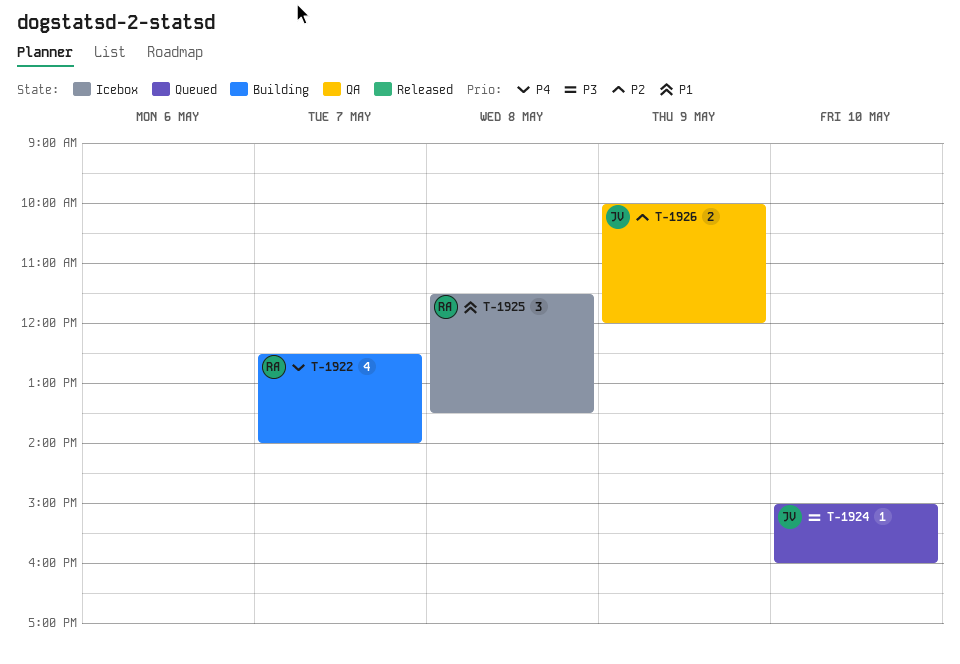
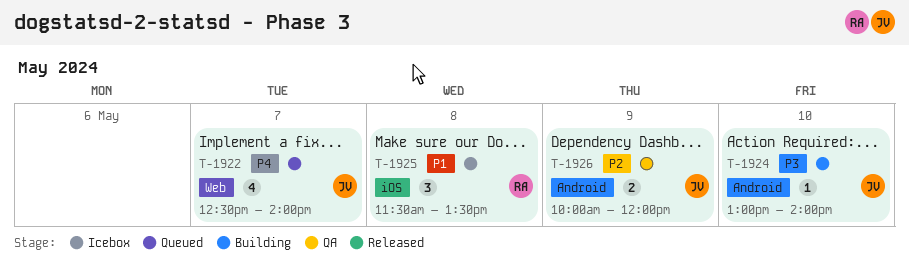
T-1922, status: Building -> Queued
T-1922, owner: RA -> JV
T-1924, status: Queued -> Building
T-1924, begins: 15:00 -> 13:00
T-1924, ends: 16:00 -> 14:00

